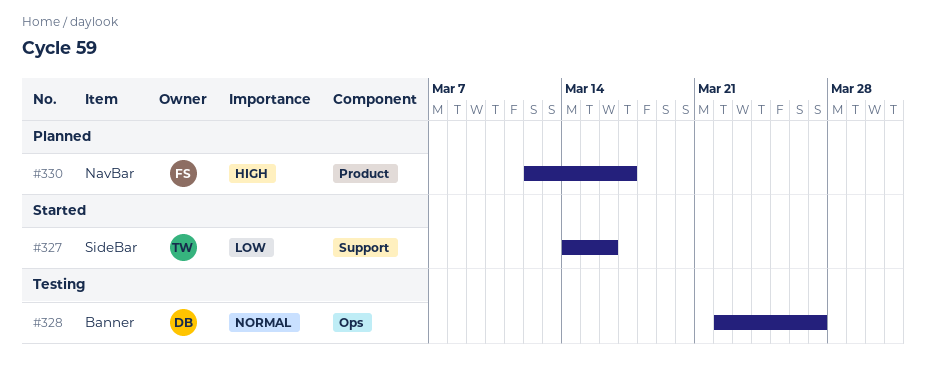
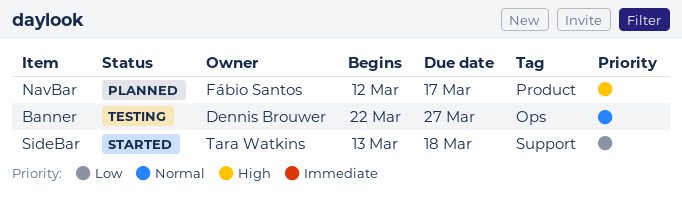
SideBar, start: Mar 14 -> Mar 13
SideBar, due: Mar 16 -> Mar 18

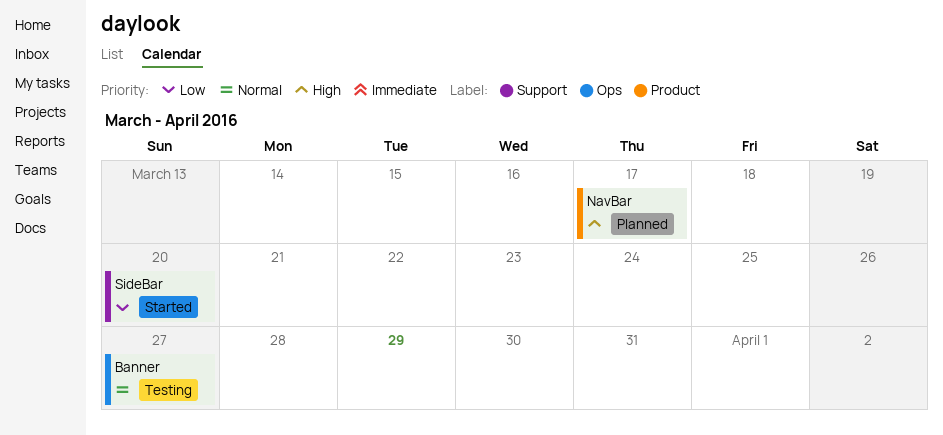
SideBar, due: Mar 18 -> Mar 20

